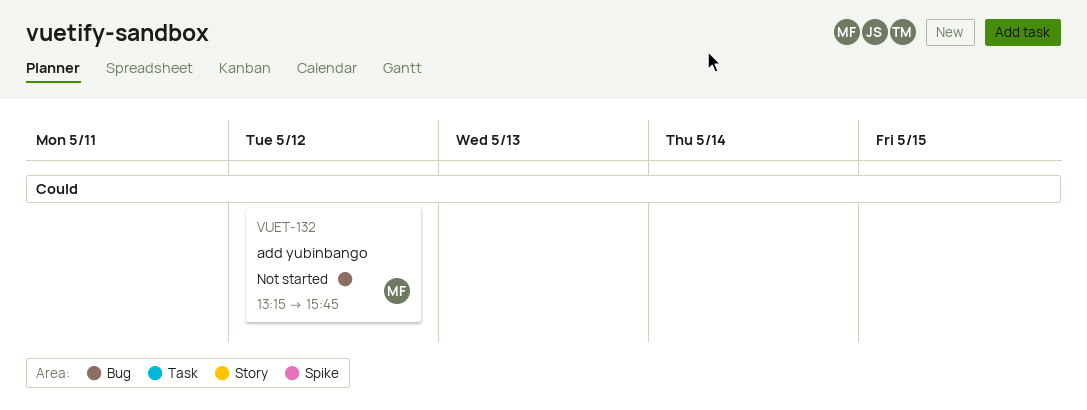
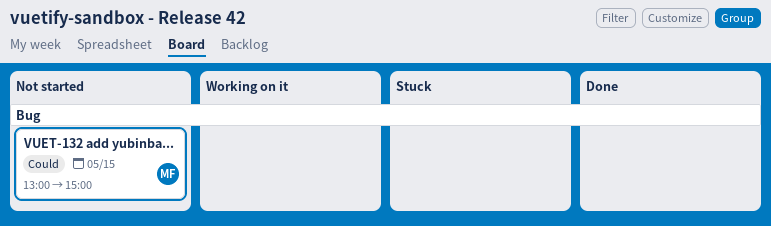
VUET-132, day: May 12 -> May 15
VUET-132, begins: 13:15 -> 13:00
VUET-132, ends: 15:45 -> 15:00

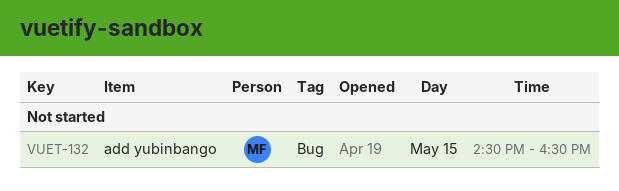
VUET-132, begins: 13:00 -> 14:30
VUET-132, ends: 15:00 -> 16:30

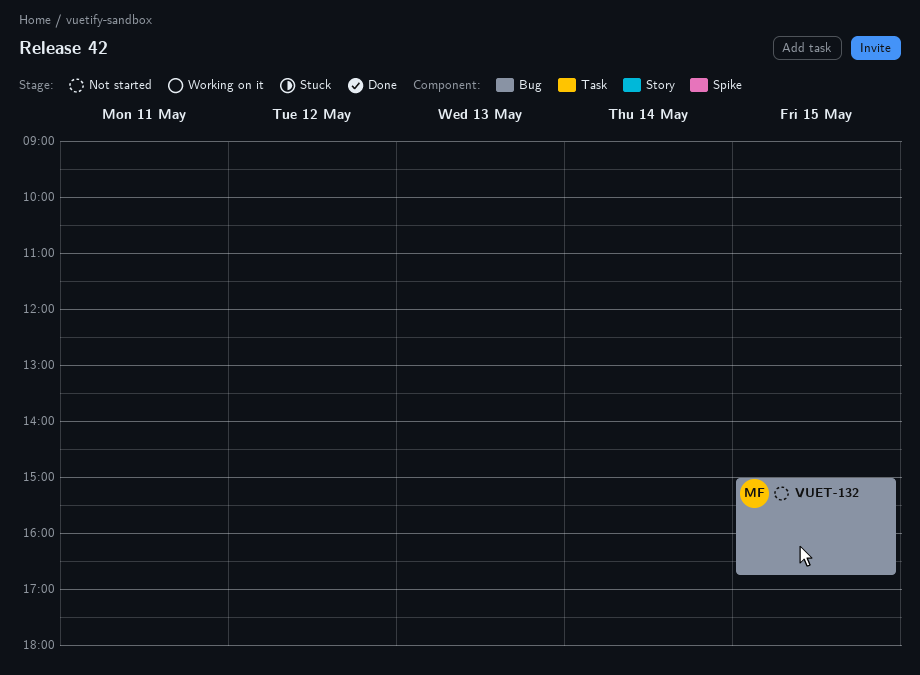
VUET-132, begins: 14:30 -> 15:00
VUET-132, ends: 16:30 -> 16:45

